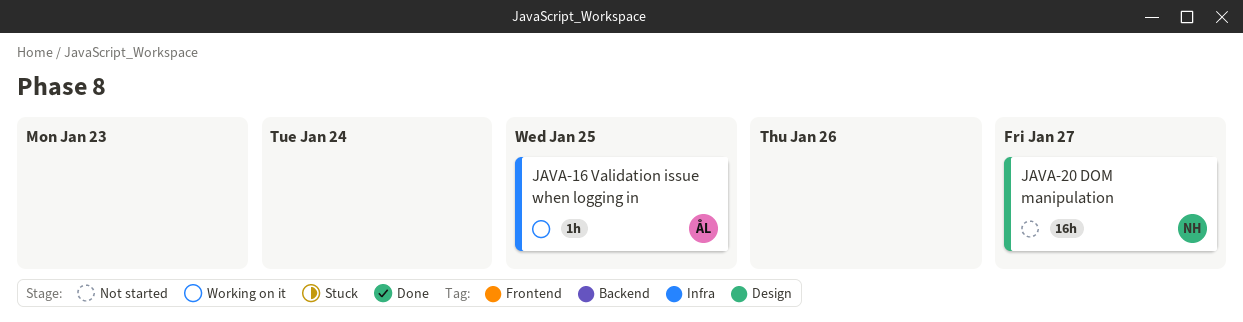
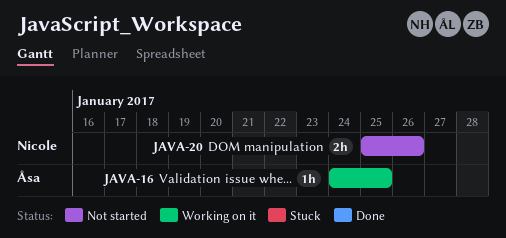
JAVA-20, estimate: 16h -> 2h
JAVA-20, due: Jan 27 -> Jan 26

